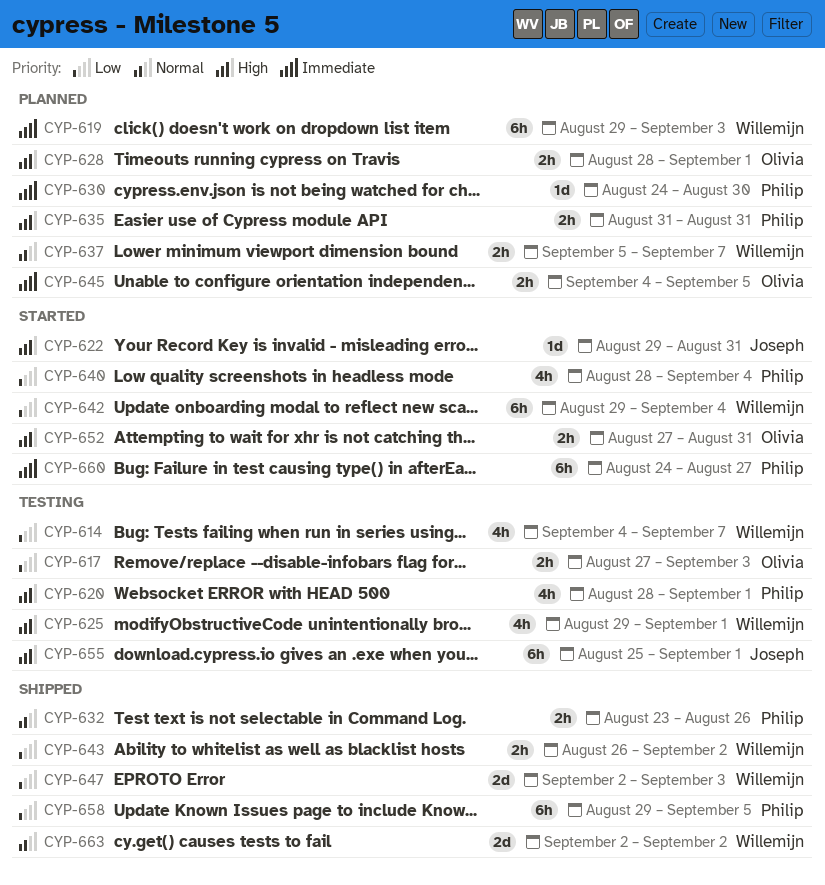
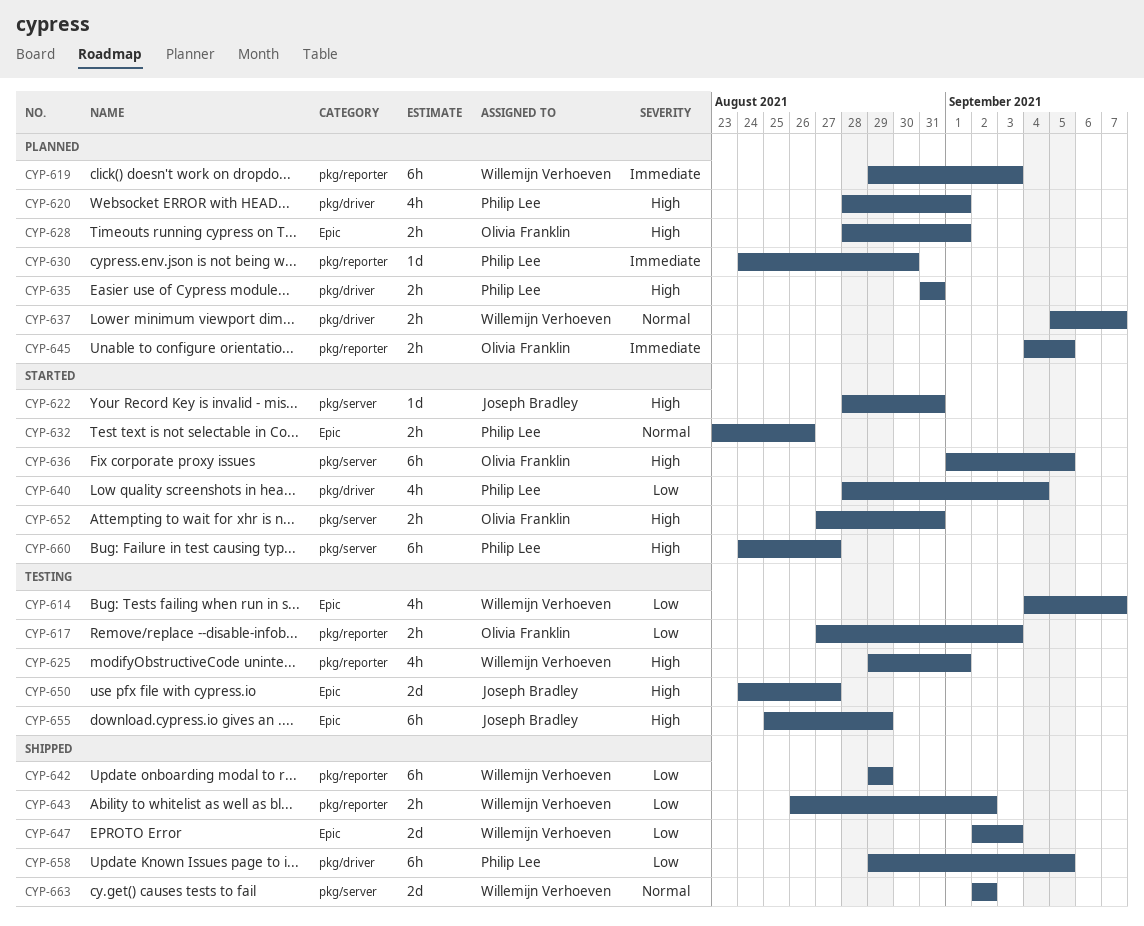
CYP-620, status: Testing -> Planned
CYP-622, start: Aug 29 -> Aug 28
CYP-632, status: Shipped -> Started
CYP-636: none -> present
CYP-642, status: Started -> Shipped
CYP-642, due: Sep 4 -> Aug 29
CYP-650: none -> present
CYP-655, due: Sep 1 -> Aug 29
CYP-660, priority: Immediate -> High

